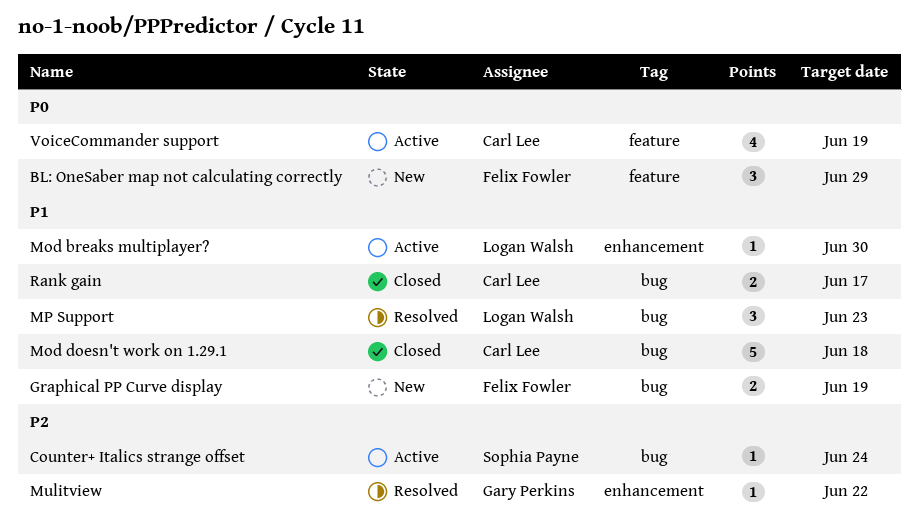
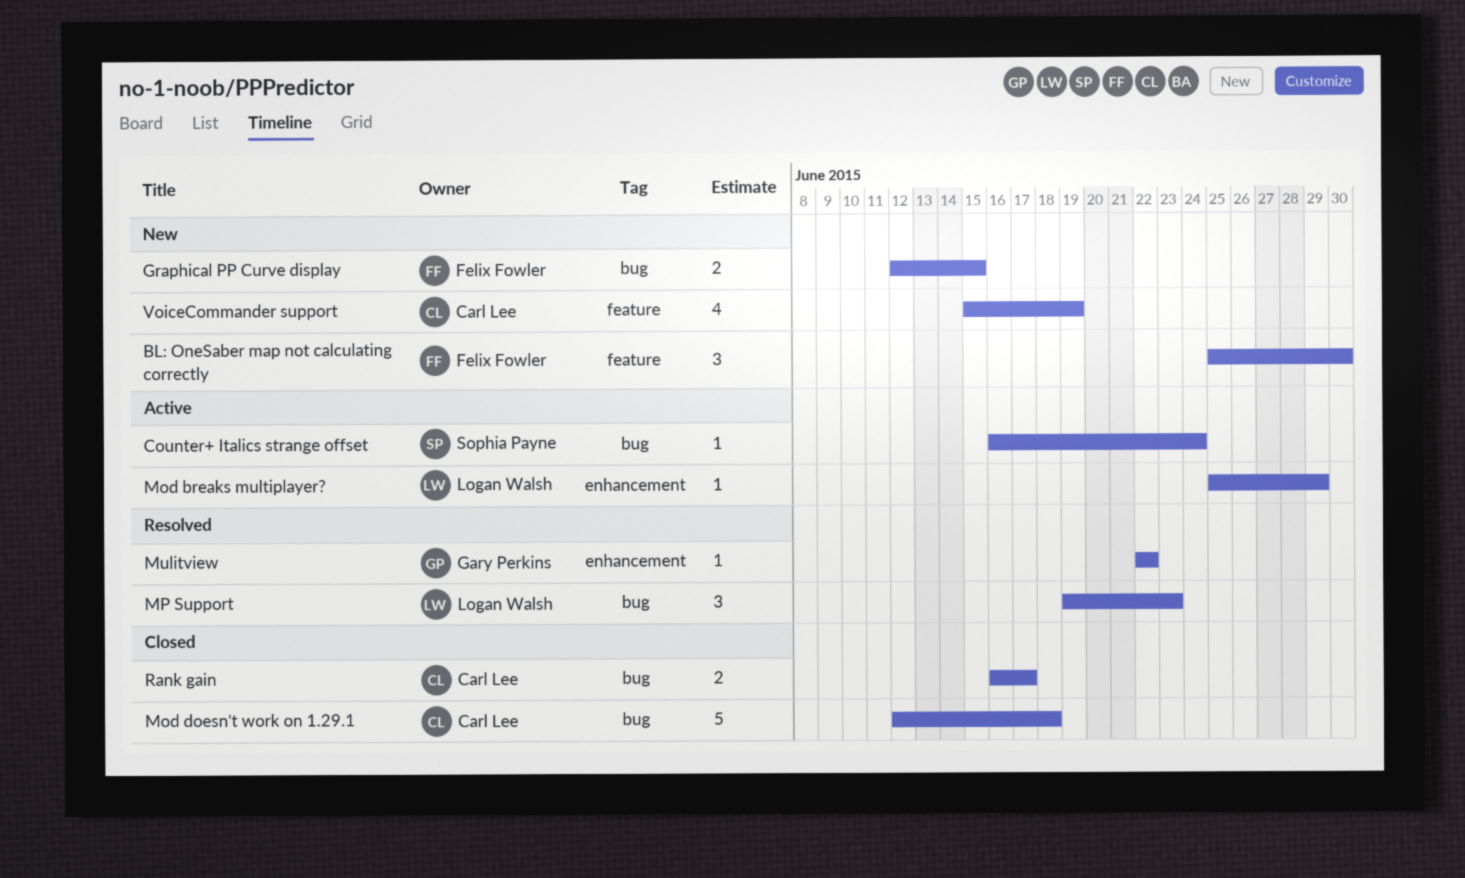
BL: OneSaber map not calculating correctly, due: Jun 29 -> Jun 30
Graphical PP Curve display, due: Jun 19 -> Jun 15
Mod breaks multiplayer?, due: Jun 30 -> Jun 29
VoiceCommander support, status: Active -> New

